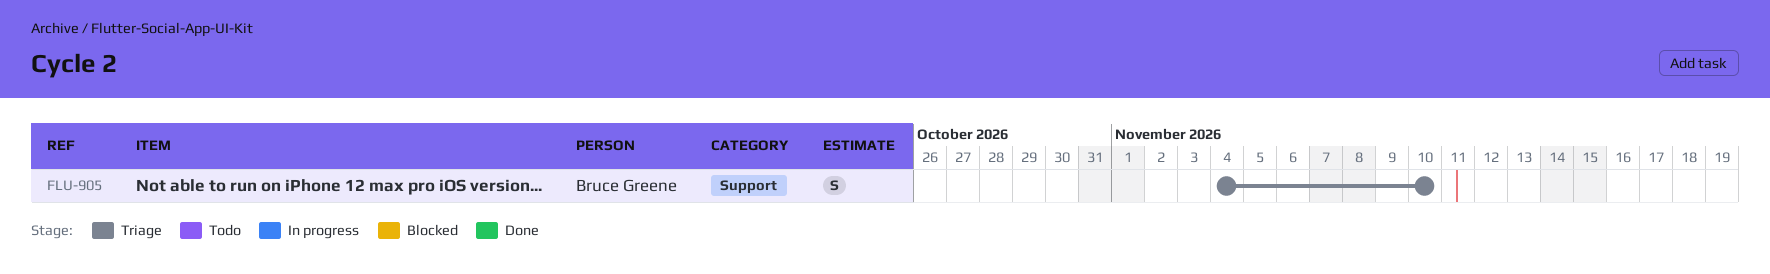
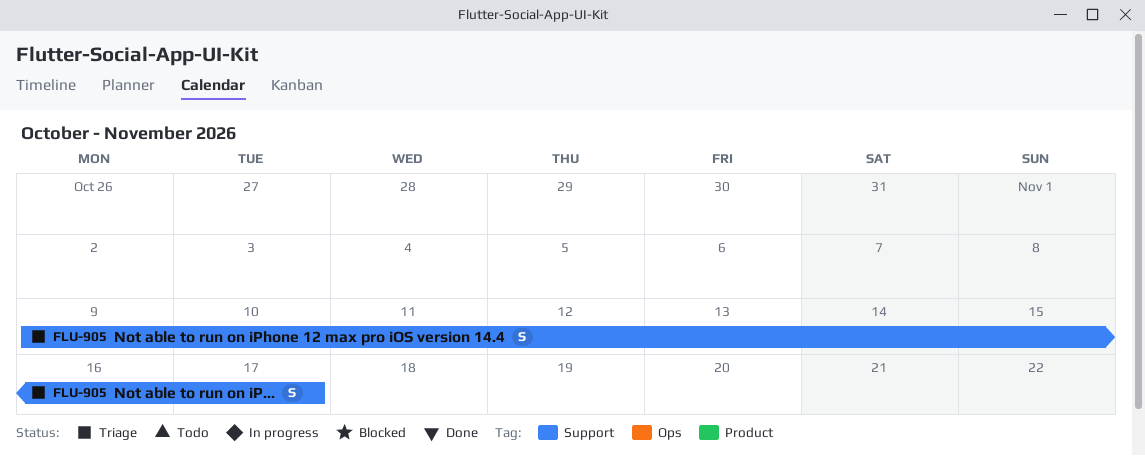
FLU-905, start: Nov 4 -> Nov 9
FLU-905, due: Nov 10 -> Nov 17

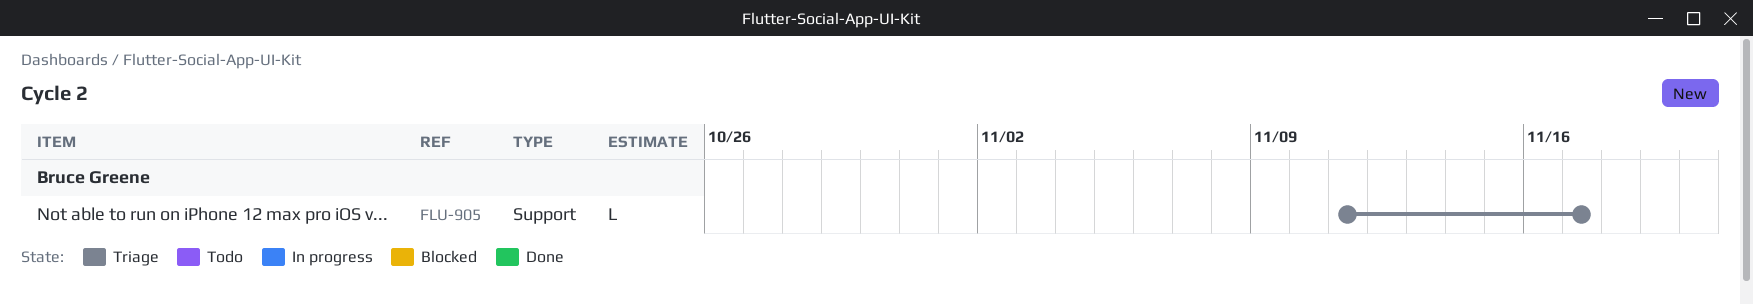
FLU-905, estimate: S -> L
FLU-905, start: Nov 9 -> Nov 11

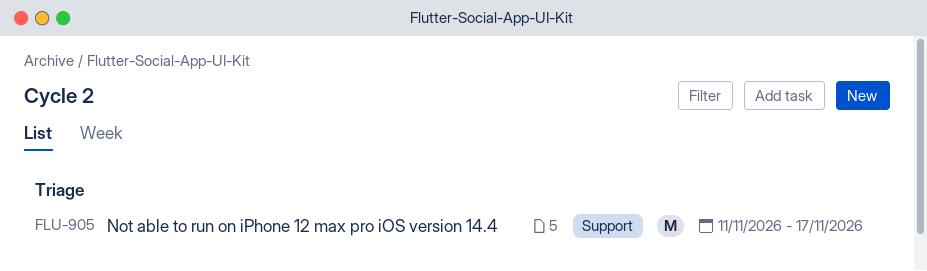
FLU-905, estimate: L -> M

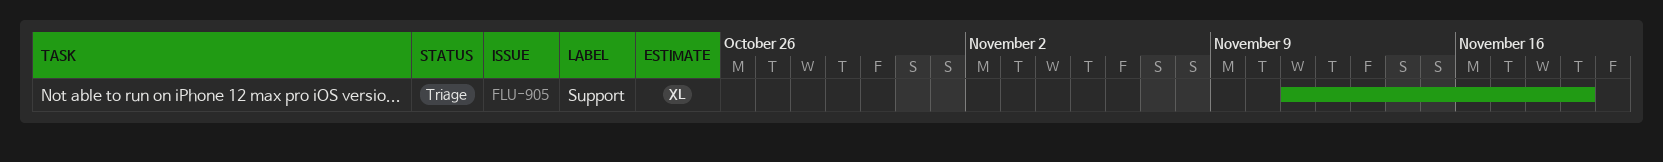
FLU-905, estimate: M -> XL
FLU-905, due: Nov 17 -> Nov 19

